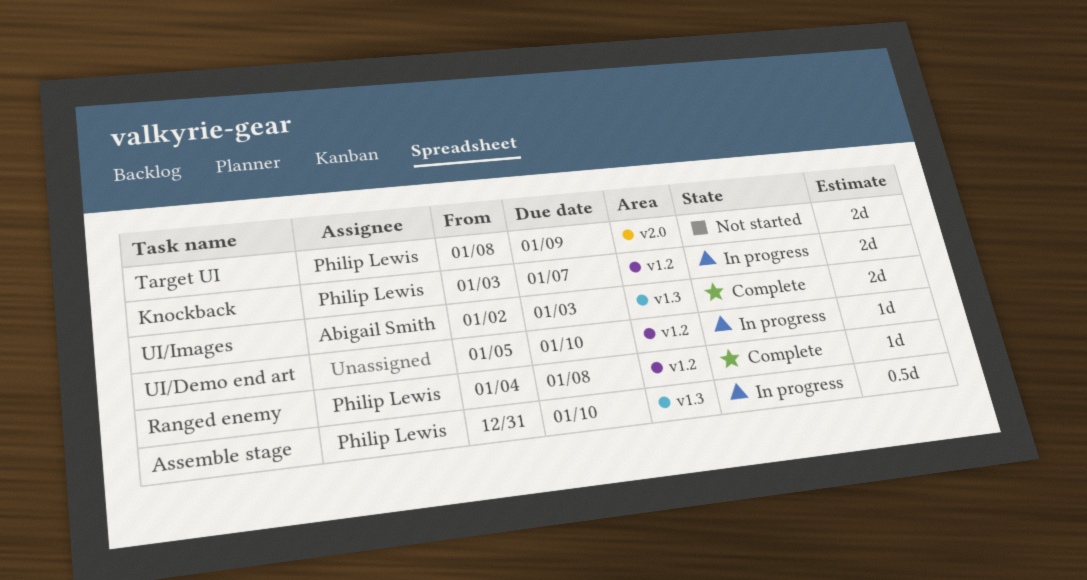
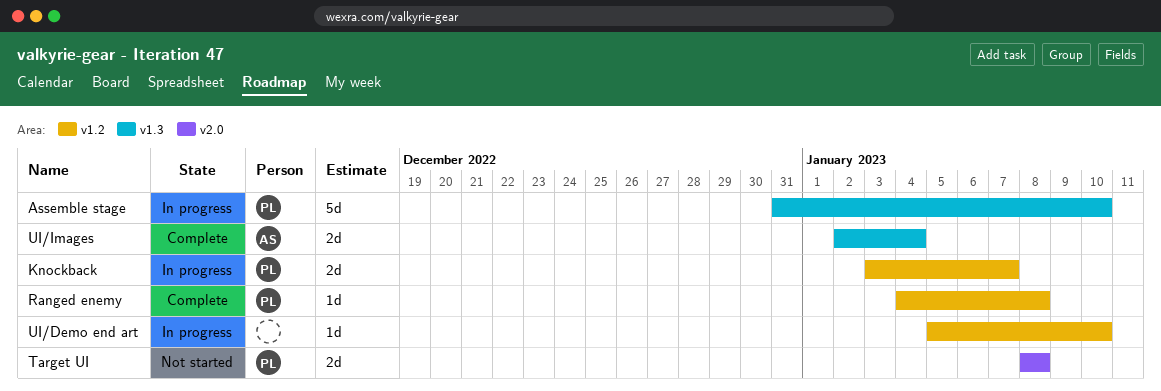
Assemble stage, estimate: 0.5d -> 5d
Target UI, due: Jan 9 -> Jan 8
UI/Images, due: Jan 3 -> Jan 4

